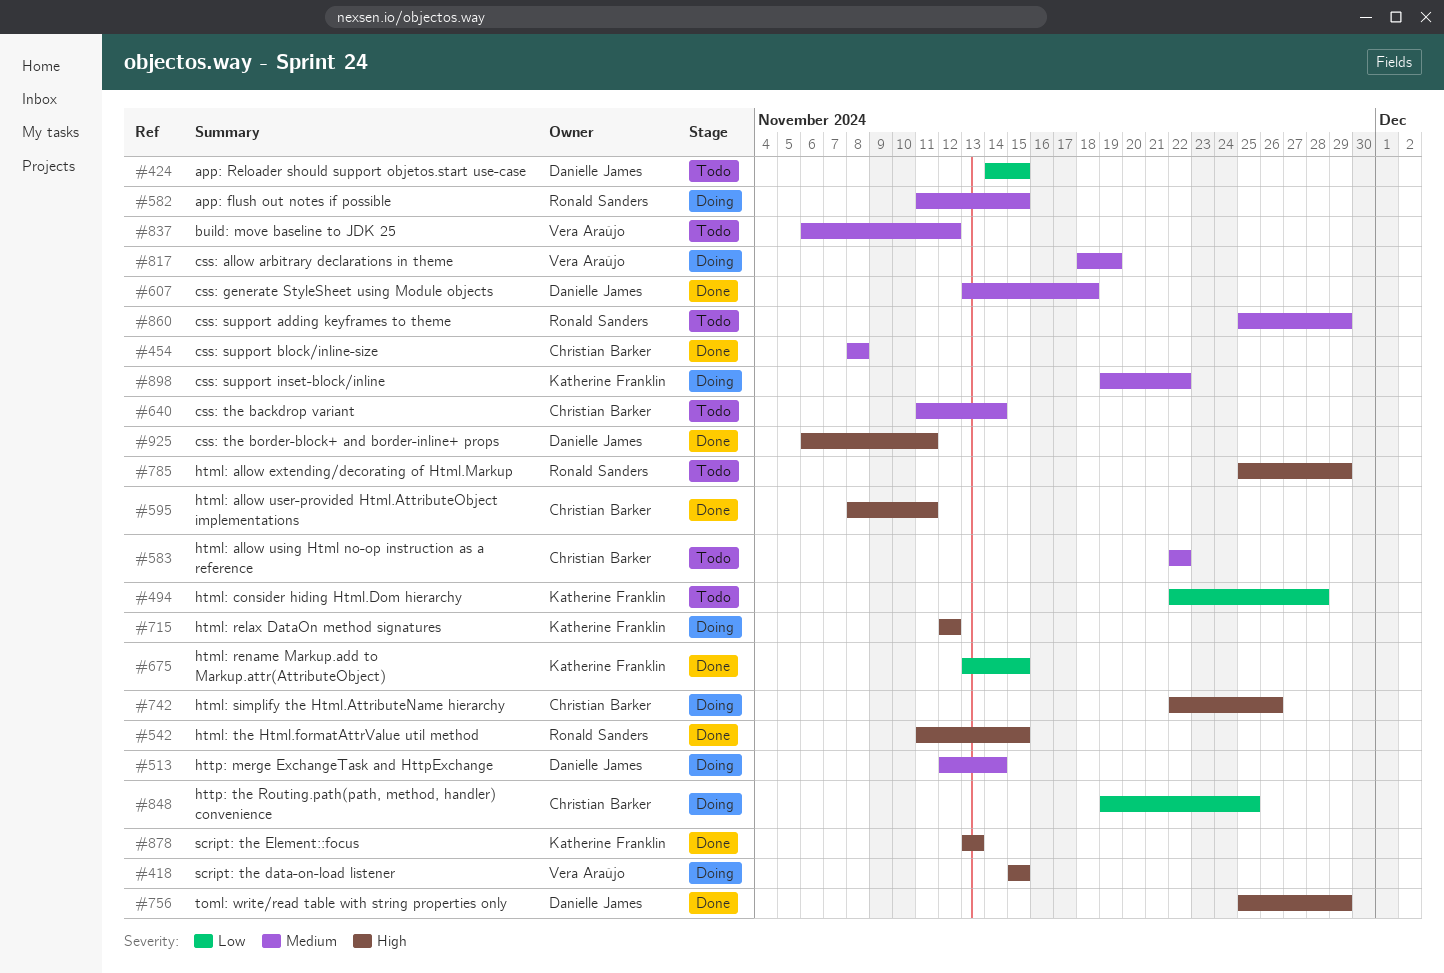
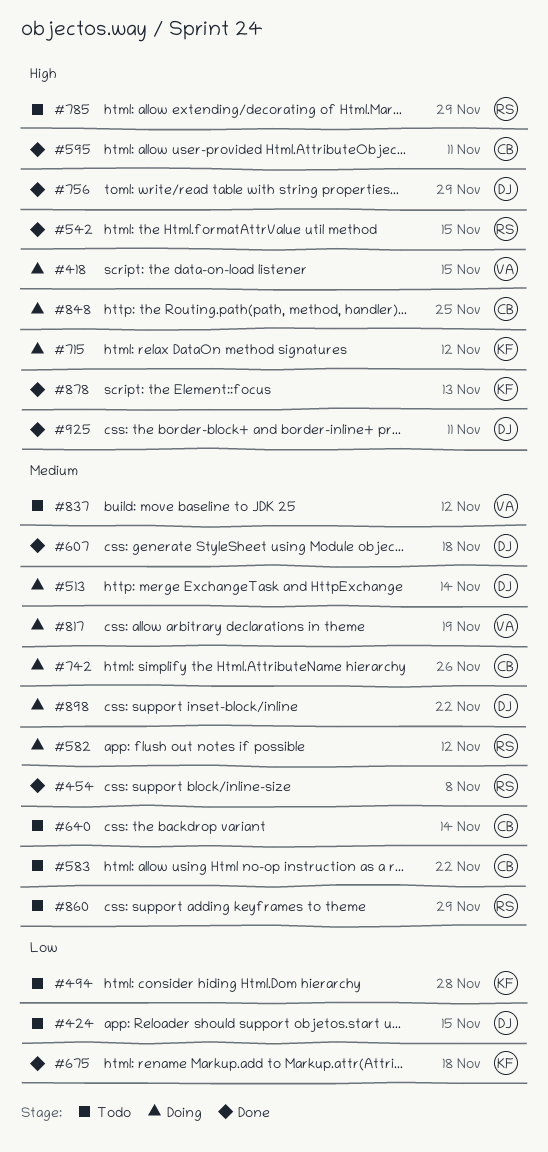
#454, owner: Christian Barker -> Ronald Sanders
#582, due: Nov 15 -> Nov 12
#675, due: Nov 15 -> Nov 18
#742, priority: High -> Medium
#848, priority: Low -> High
#898, owner: Katherine Franklin -> Danielle James

